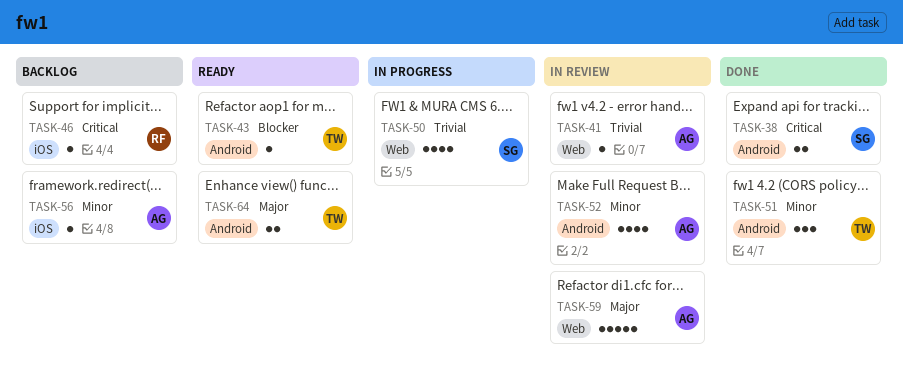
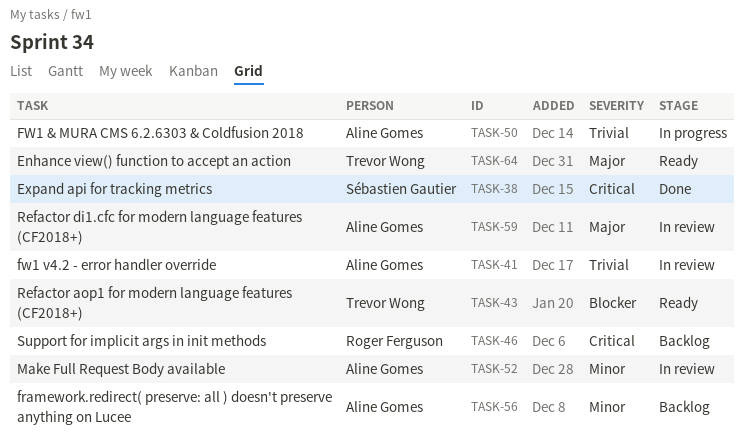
TASK-50, owner: Sébastien Gautier -> Aline Gomes
TASK-51: present -> none

